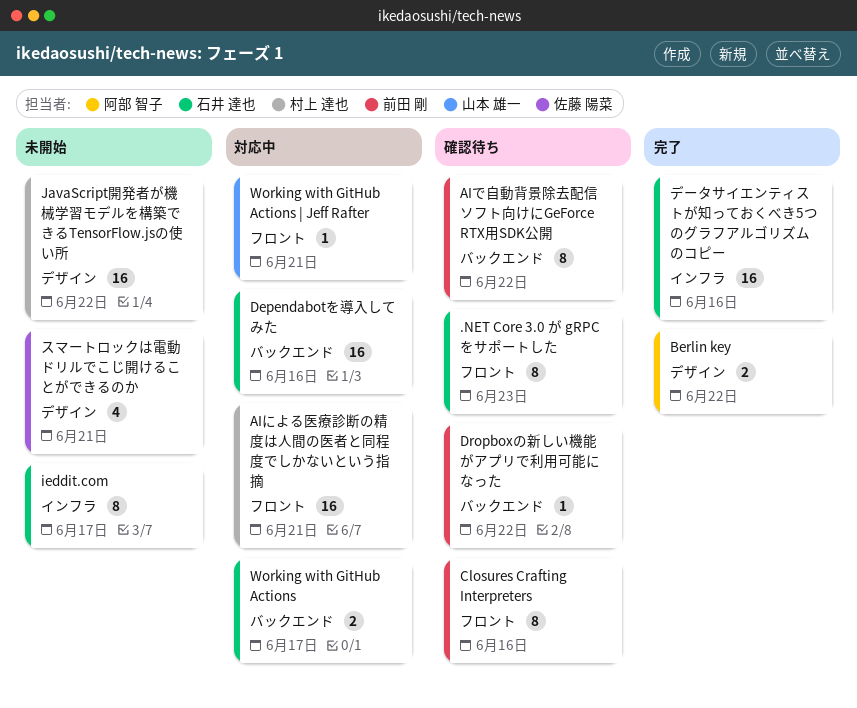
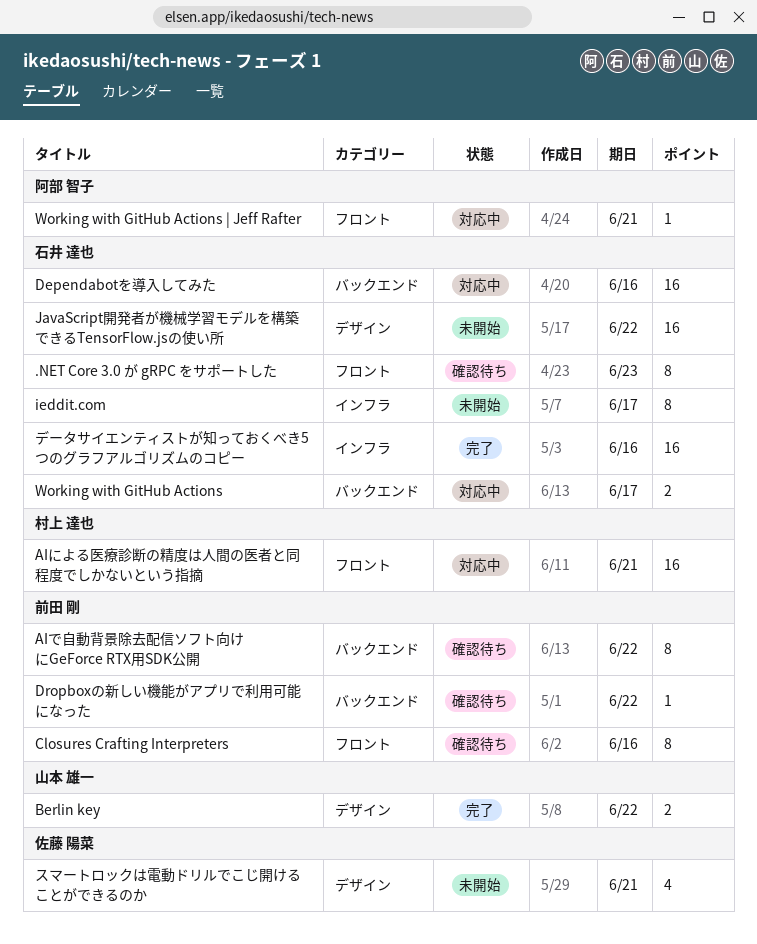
Berlin key, owner: 阿部 智子 -> 山本 雄一
JavaScript開発者が機械学習モデルを構築できるTensorFlow.jsの使い所, owner: 村上 達也 -> 石井 達也
Working with GitHub Actions | Jeff Rafter, owner: 山本 雄一 -> 阿部 智子

